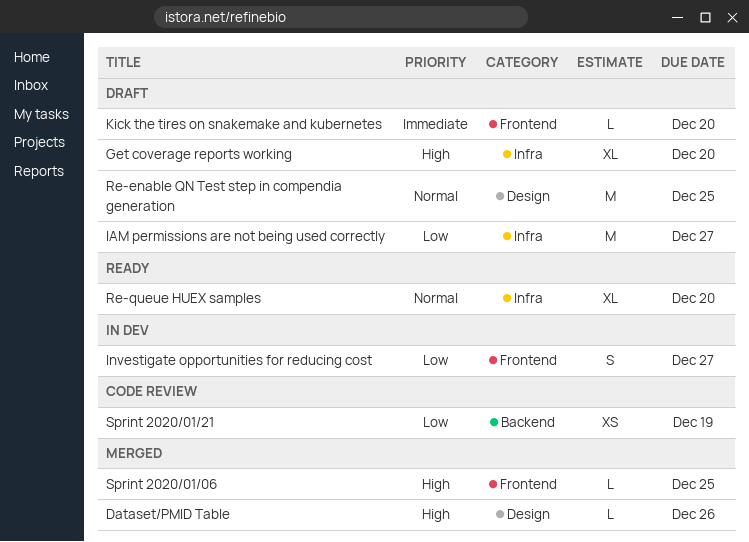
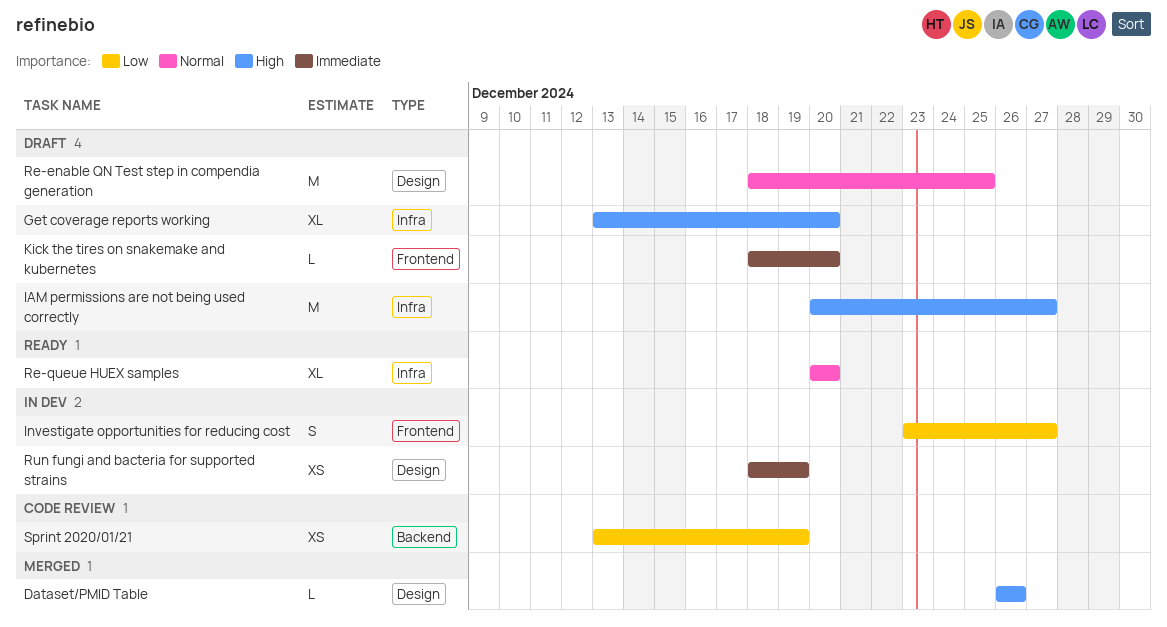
IAM permissions are not being used correctly, priority: Low -> High
Run fungi and bacteria for supported strains: none -> present
Sprint 2020/01/06: present -> none

